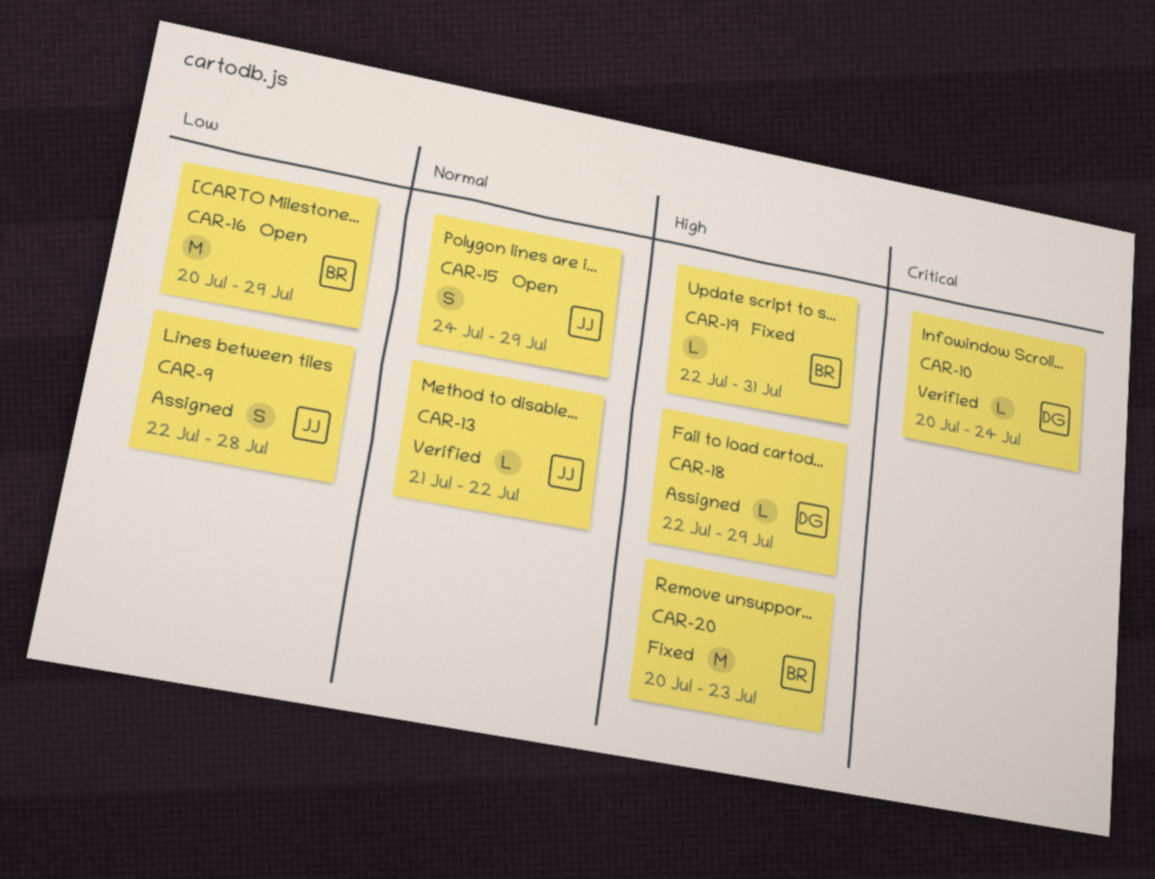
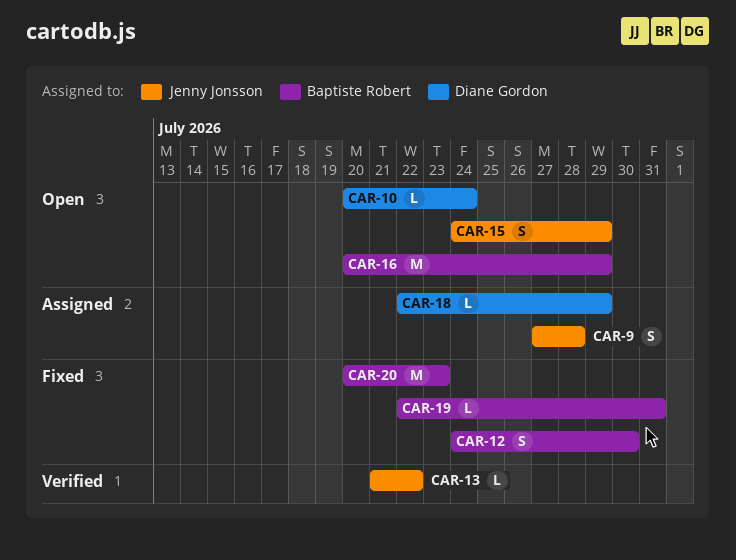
CAR-9, start: Jul 22 -> Jul 27
CAR-10, status: Verified -> Open
CAR-12: none -> present

